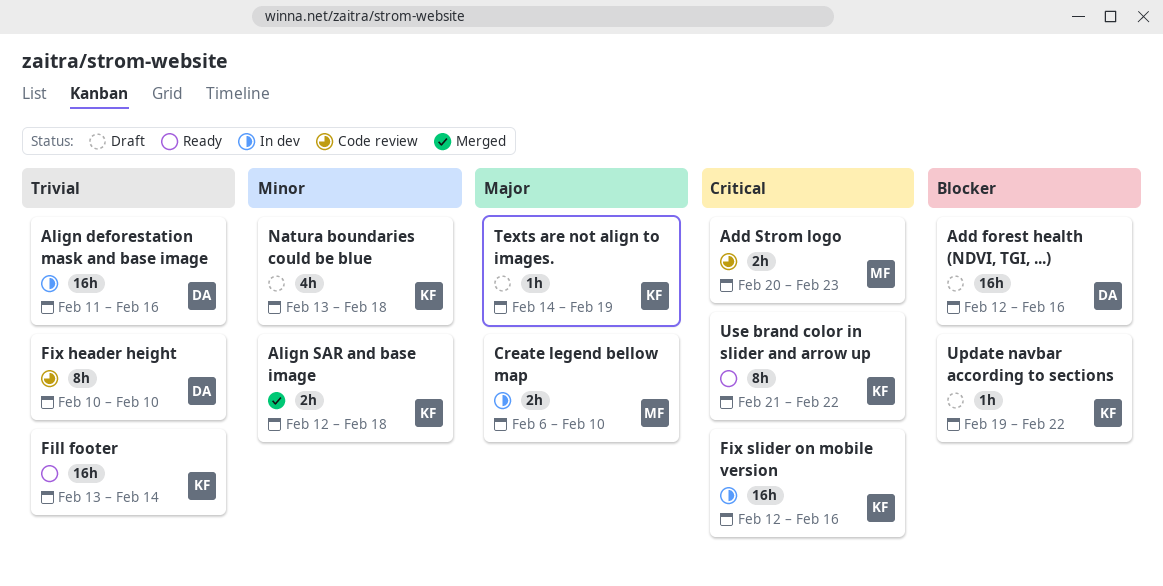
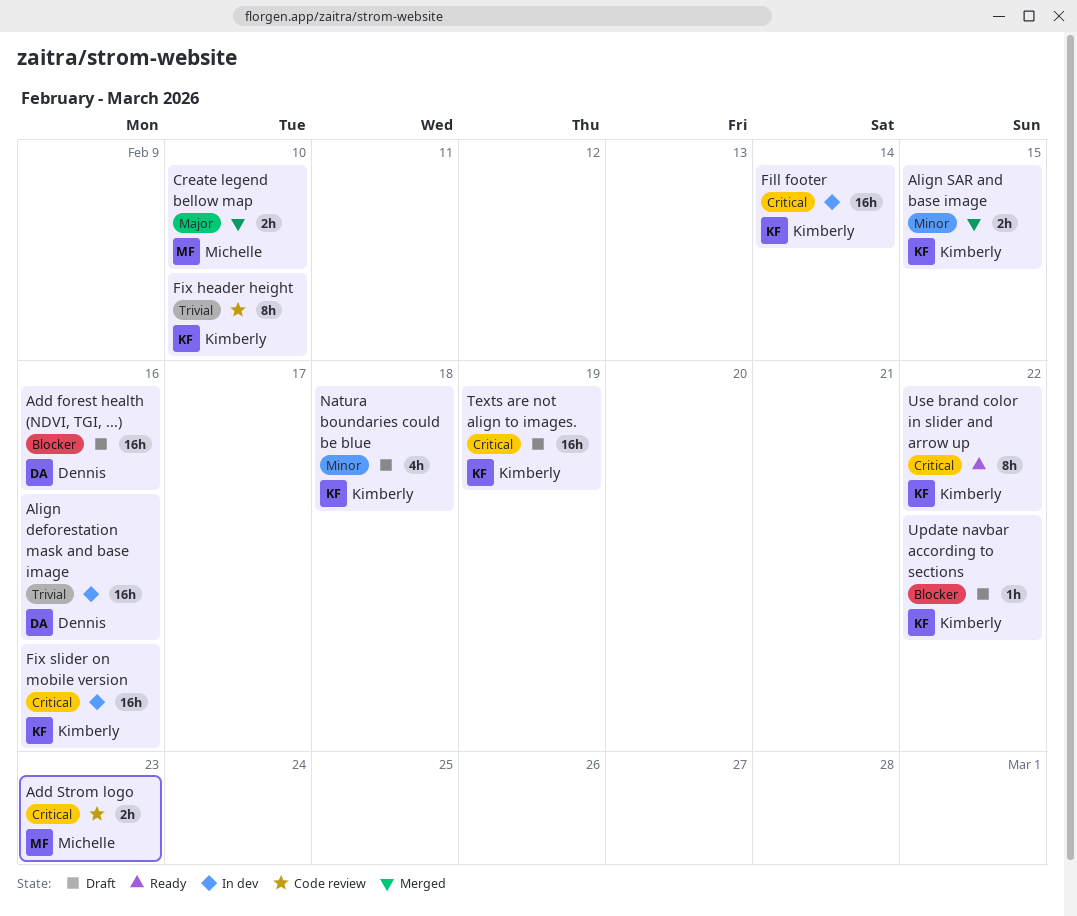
Align SAR and base image, due: Feb 18 -> Feb 15
Create legend bellow map, status: In dev -> Merged
Fill footer, status: Ready -> In dev
Fill footer, priority: Trivial -> Critical
Fix header height, owner: Dennis -> Kimberly
Texts are not align to images., priority: Major -> Critical
Texts are not align to images., estimate: 1h -> 16h

